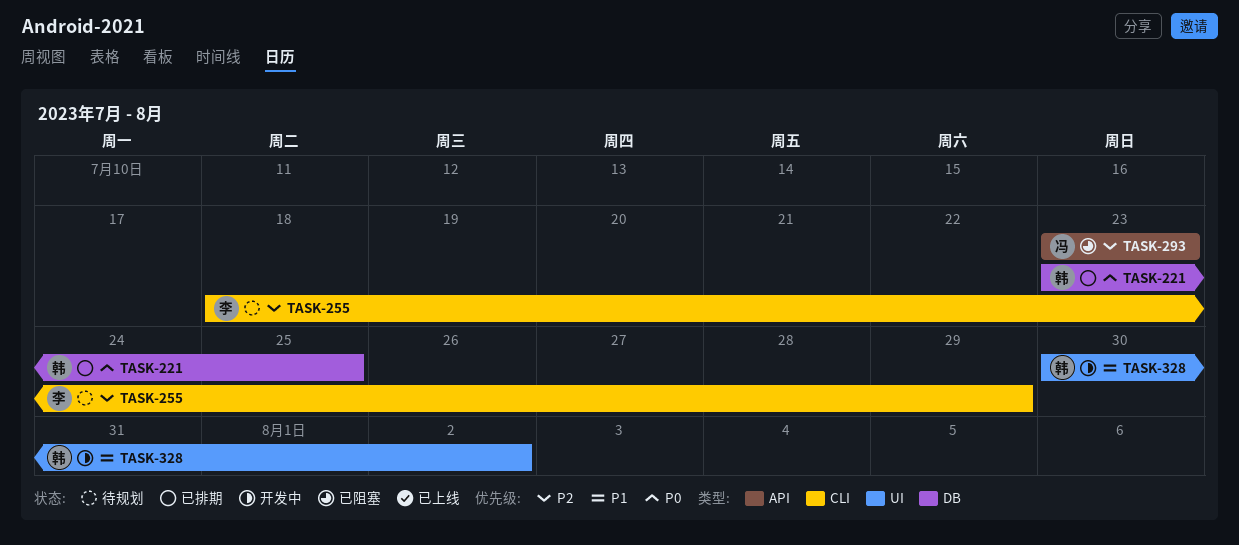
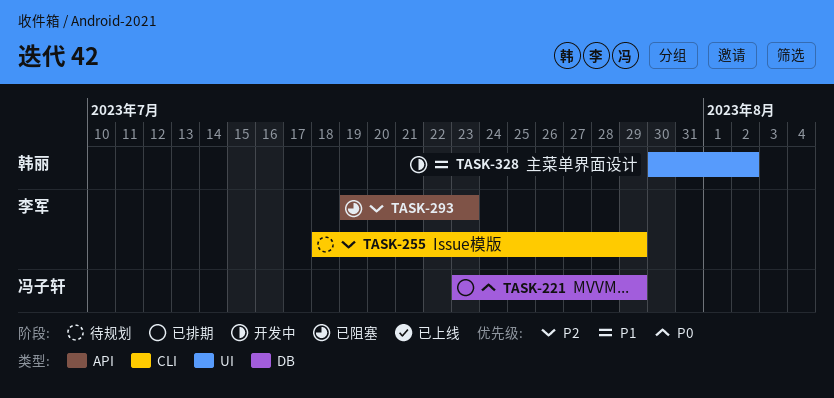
TASK-221, owner: 韩丽 -> 冯子轩
TASK-221, due: Jul 25 -> Jul 29
TASK-293, owner: 冯子轩 -> 李军
TASK-293, start: Jul 23 -> Jul 19

